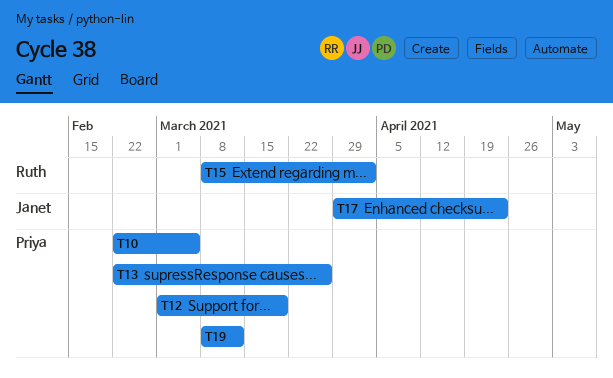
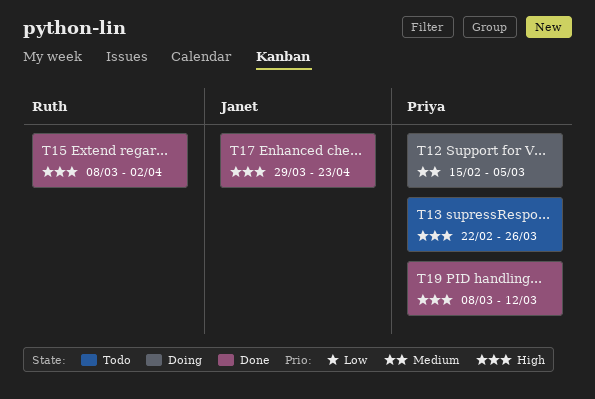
T10: present -> none
T12, start: Mar 1 -> Feb 15
T12, due: Mar 19 -> Mar 5

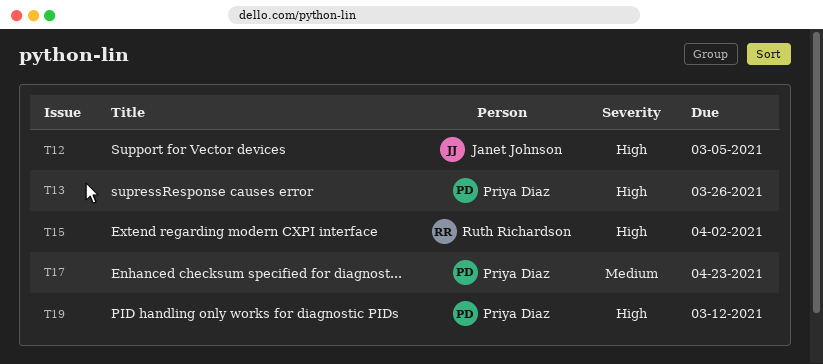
T12, owner: Priya Diaz -> Janet Johnson
T12, priority: Medium -> High
T17, owner: Janet Johnson -> Priya Diaz
T17, priority: High -> Medium

